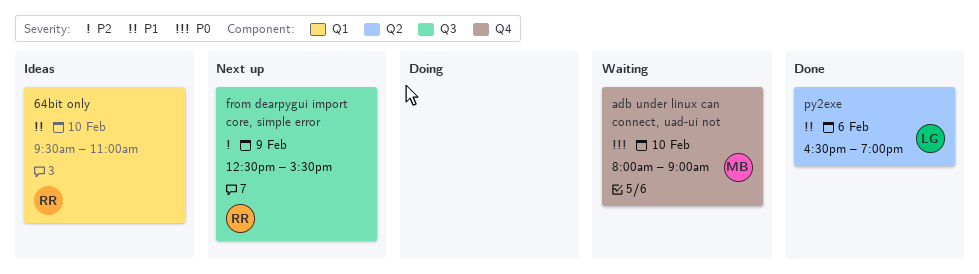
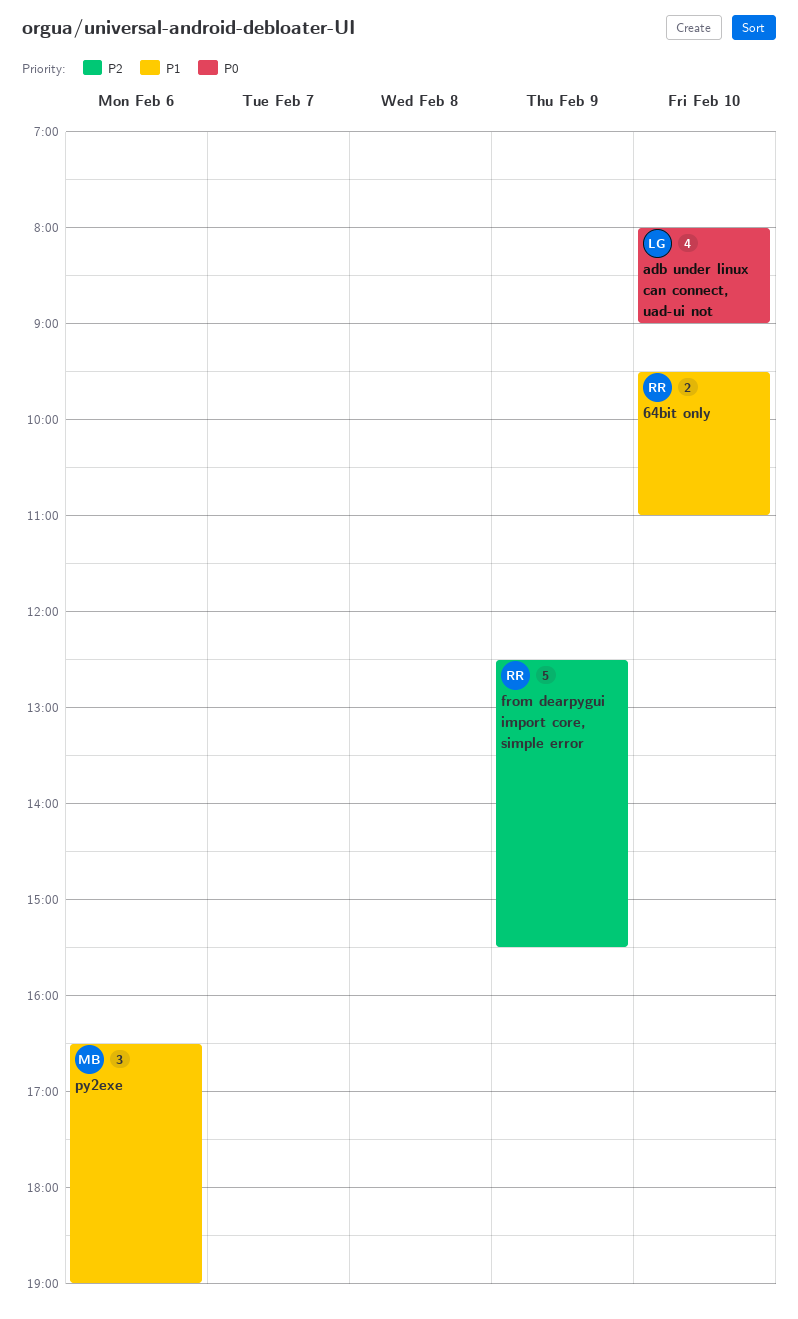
adb under linux can connect, uad-ui not, owner: MB -> LG
py2exe, owner: LG -> MB

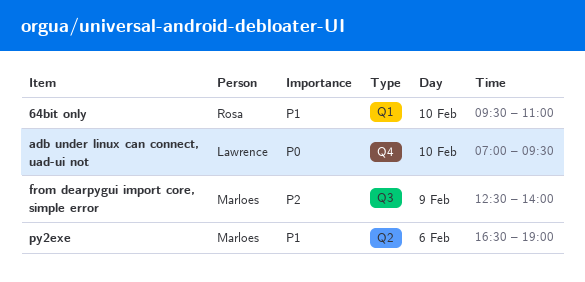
adb under linux can connect, uad-ui not, begins: 08:00 -> 07:00
adb under linux can connect, uad-ui not, ends: 09:00 -> 09:30
from dearpygui import core, simple error, owner: Rosa -> Marloes
from dearpygui import core, simple error, ends: 15:30 -> 14:00

